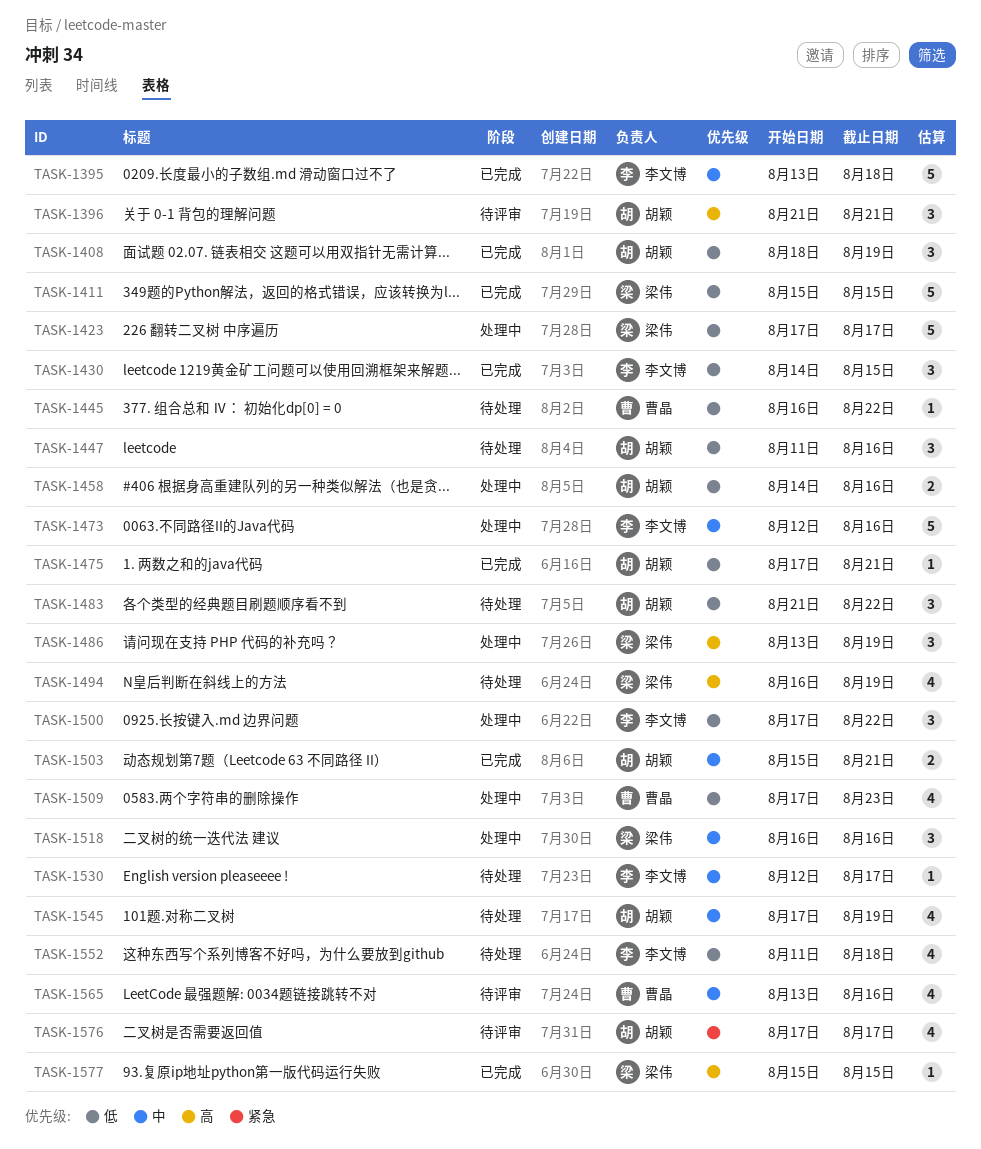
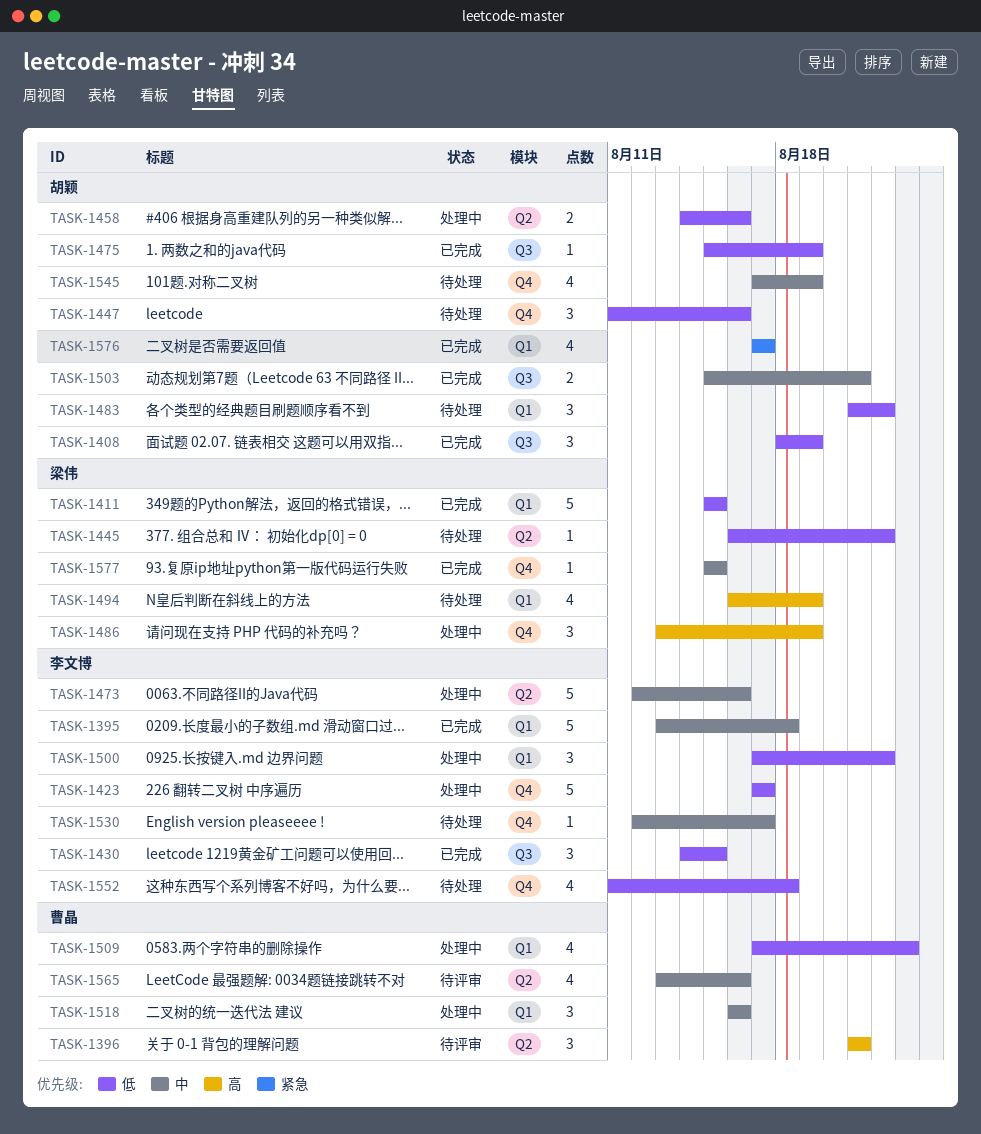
TASK-1396, owner: 胡颖 -> 曹晶
TASK-1423, owner: 梁伟 -> 李文博
TASK-1445, owner: 曹晶 -> 梁伟
TASK-1475, start: Aug 17 -> Aug 15
TASK-1475, due: Aug 21 -> Aug 19
TASK-1518, owner: 梁伟 -> 曹晶
TASK-1576, status: 待评审 -> 已完成
TASK-1577, priority: 高 -> 中

